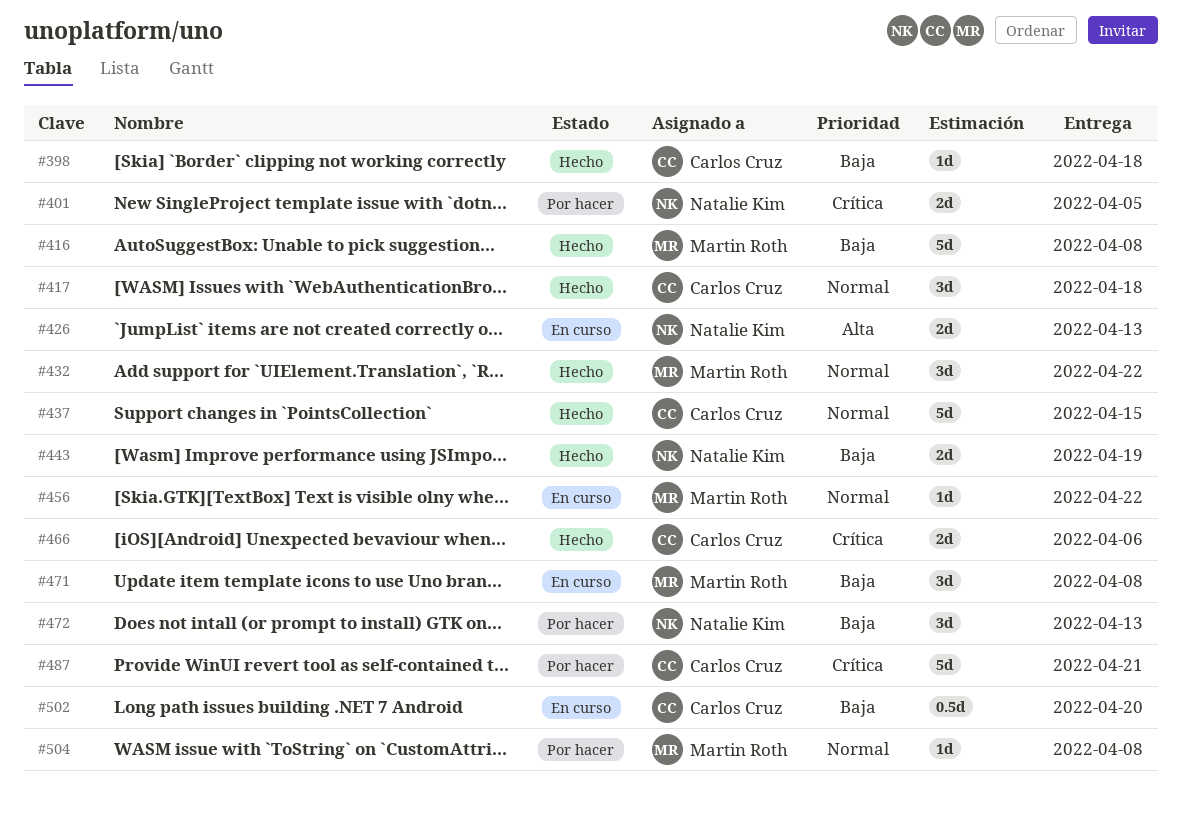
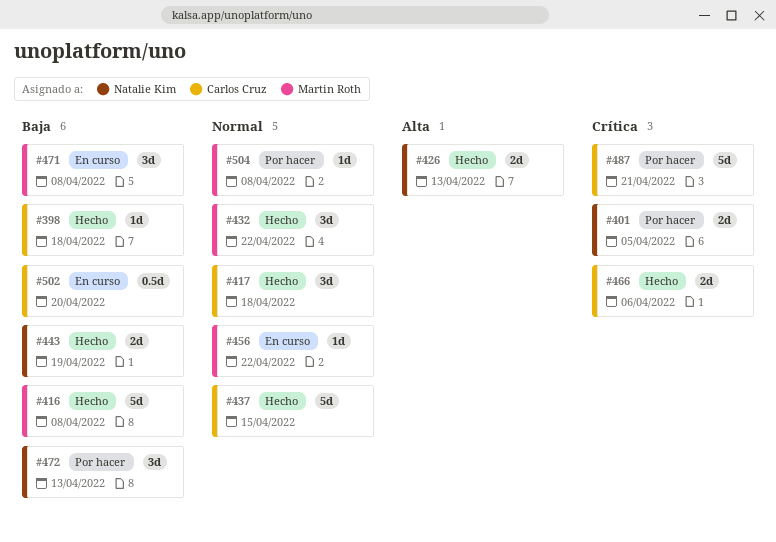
#426, status: En curso -> Hecho

